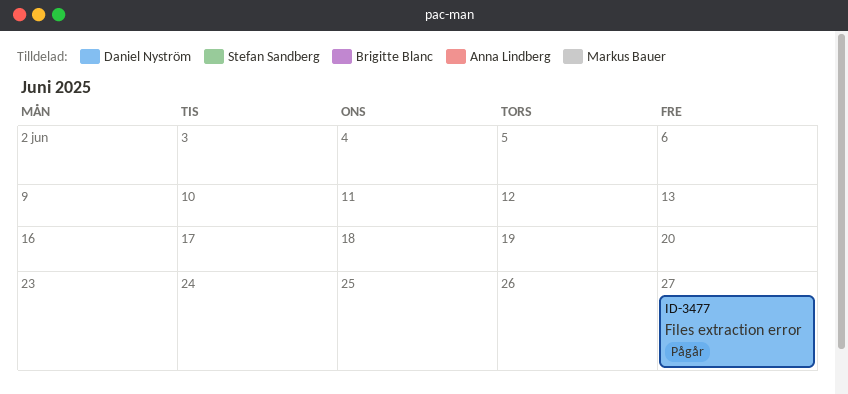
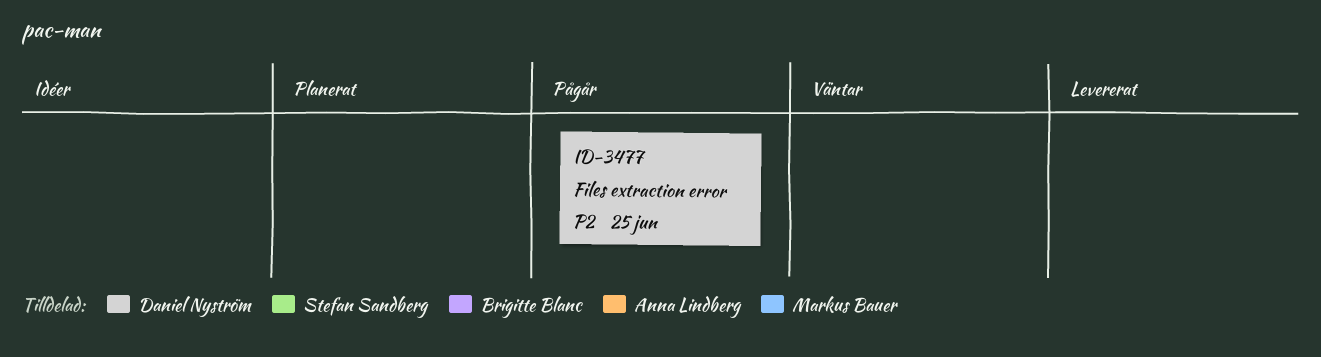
ID-3477, due: Jun 27 -> Jun 25

